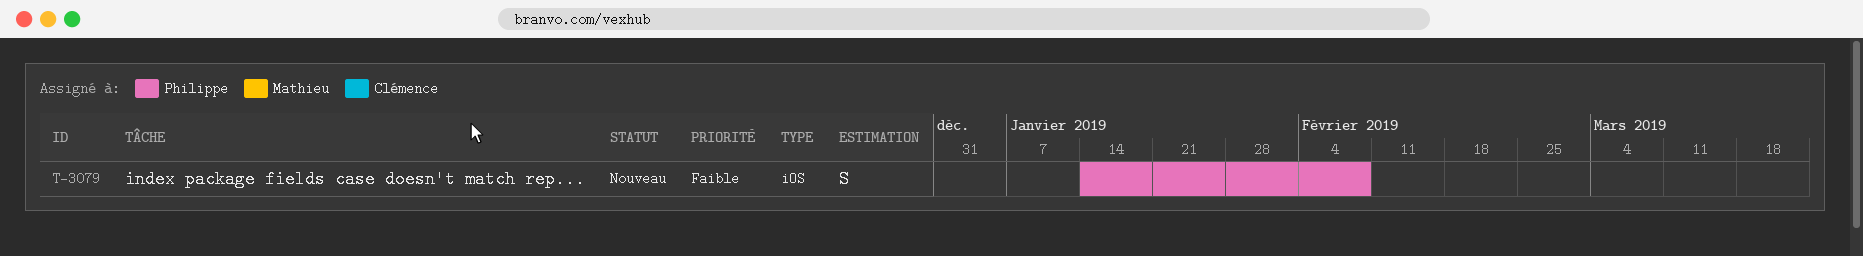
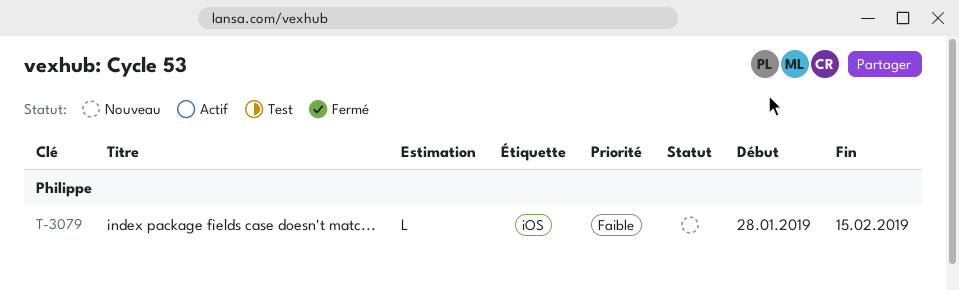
T-3079, estimate: S -> L
T-3079, start: Jan 14 -> Jan 28
T-3079, due: Feb 8 -> Feb 15

